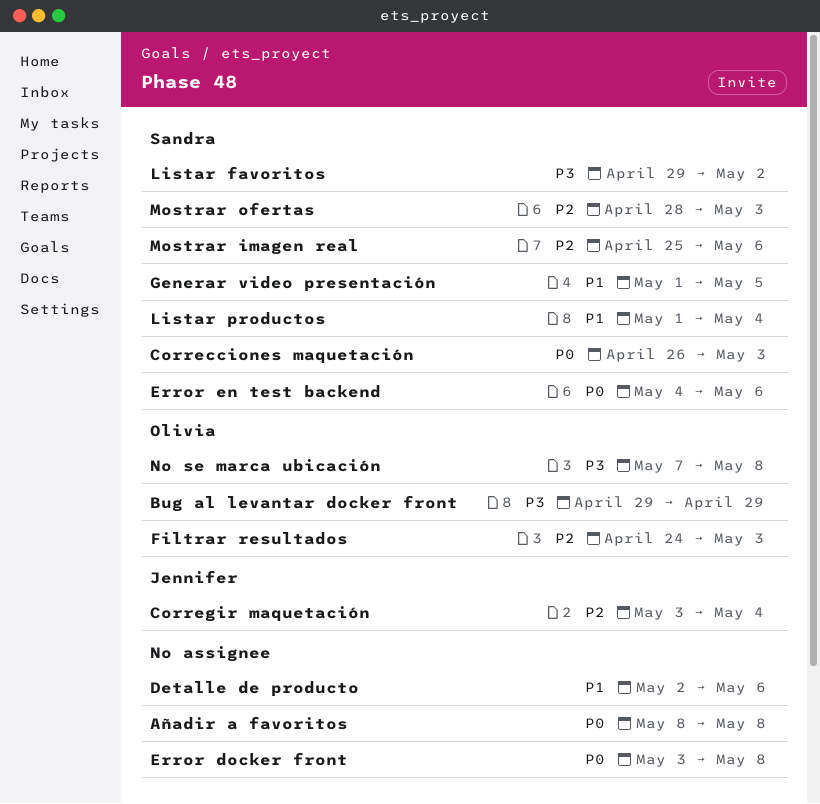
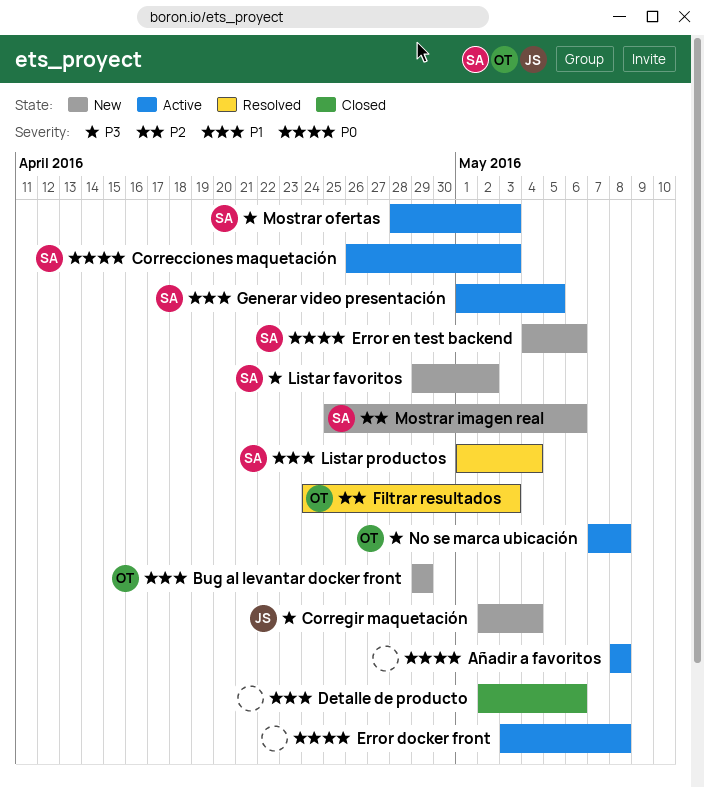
Bug al levantar docker front, priority: P3 -> P1
Corregir maquetación, priority: P2 -> P3
Corregir maquetación, start: May 3 -> May 2
Mostrar ofertas, priority: P2 -> P3

